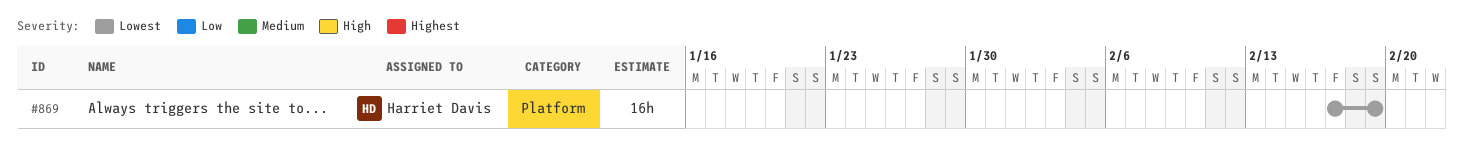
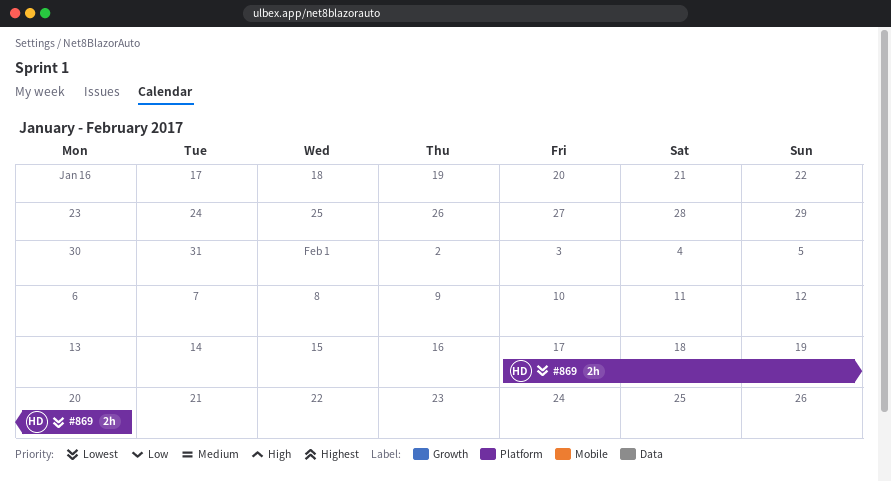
#869, estimate: 16h -> 2h
#869, due: Feb 19 -> Feb 20

